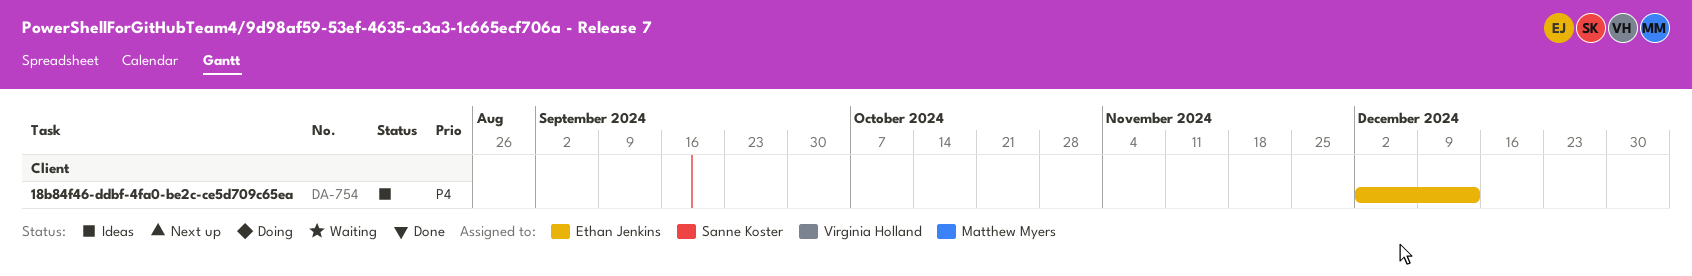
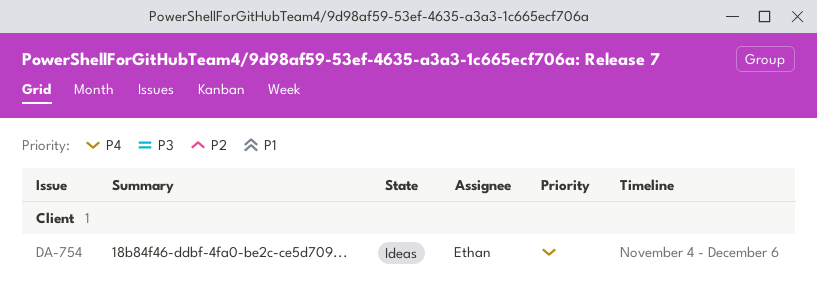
DA-754, start: Dec 2 -> Nov 4
DA-754, due: Dec 13 -> Dec 6

